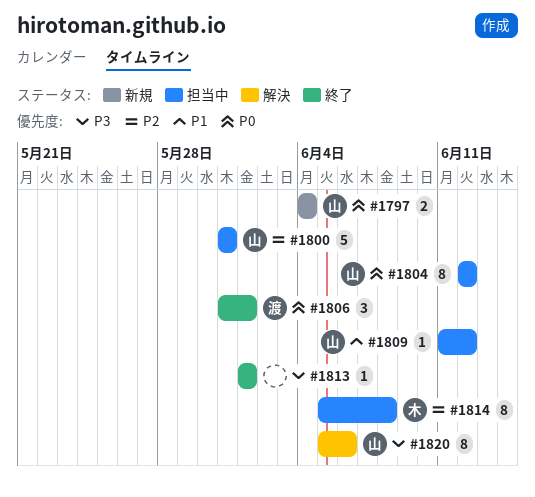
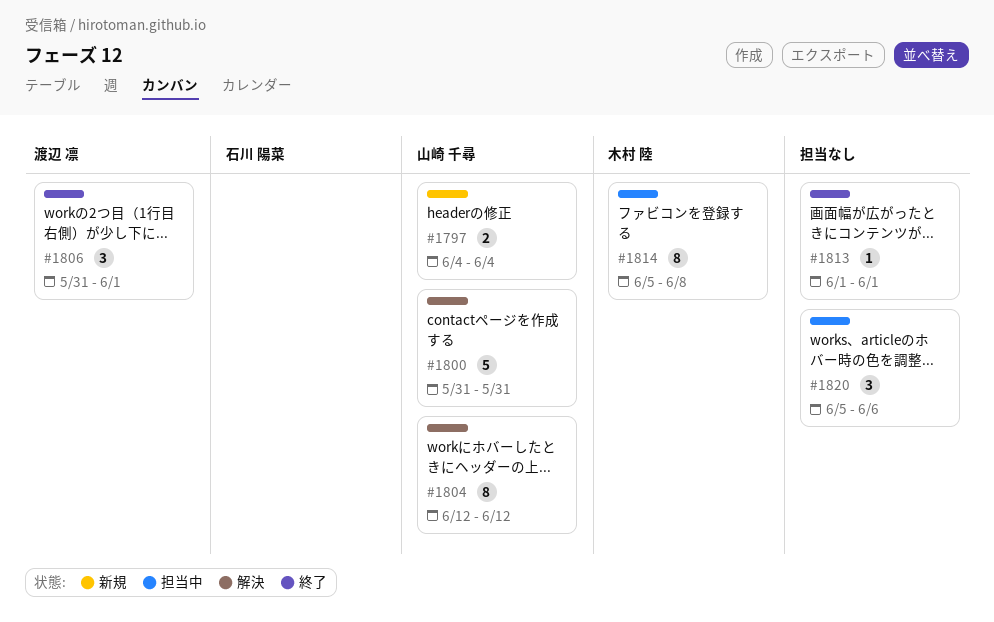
#1800, status: 担当中 -> 解決
#1804, status: 担当中 -> 解決
#1809: present -> none
#1820, status: 解決 -> 担当中
#1820, owner: 山崎 千尋 -> none
#1820, estimate: 8 -> 3

